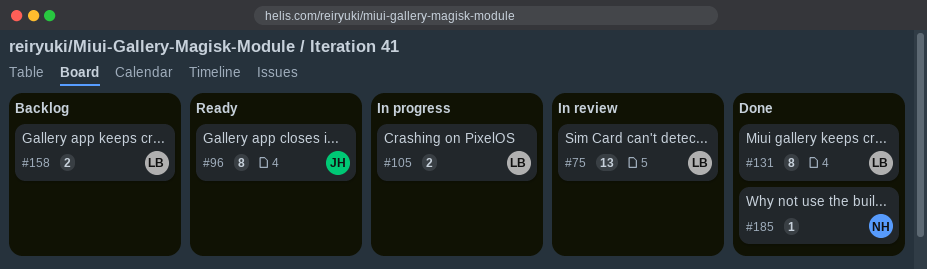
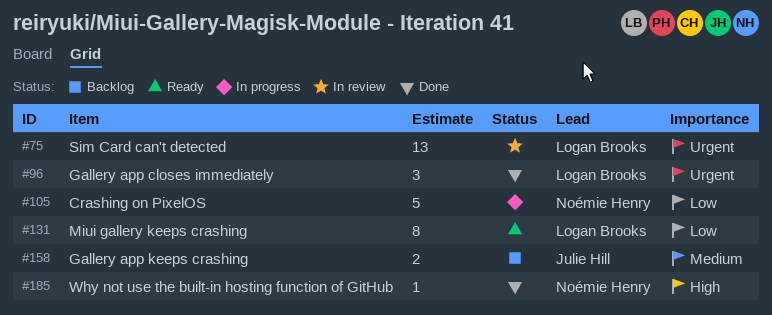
#96, status: Ready -> Done
#96, owner: Julie Hill -> Logan Brooks
#96, estimate: 8 -> 3
#105, owner: Logan Brooks -> Noémie Henry
#105, estimate: 2 -> 5
#131, status: Done -> Ready
#158, owner: Logan Brooks -> Julie Hill

